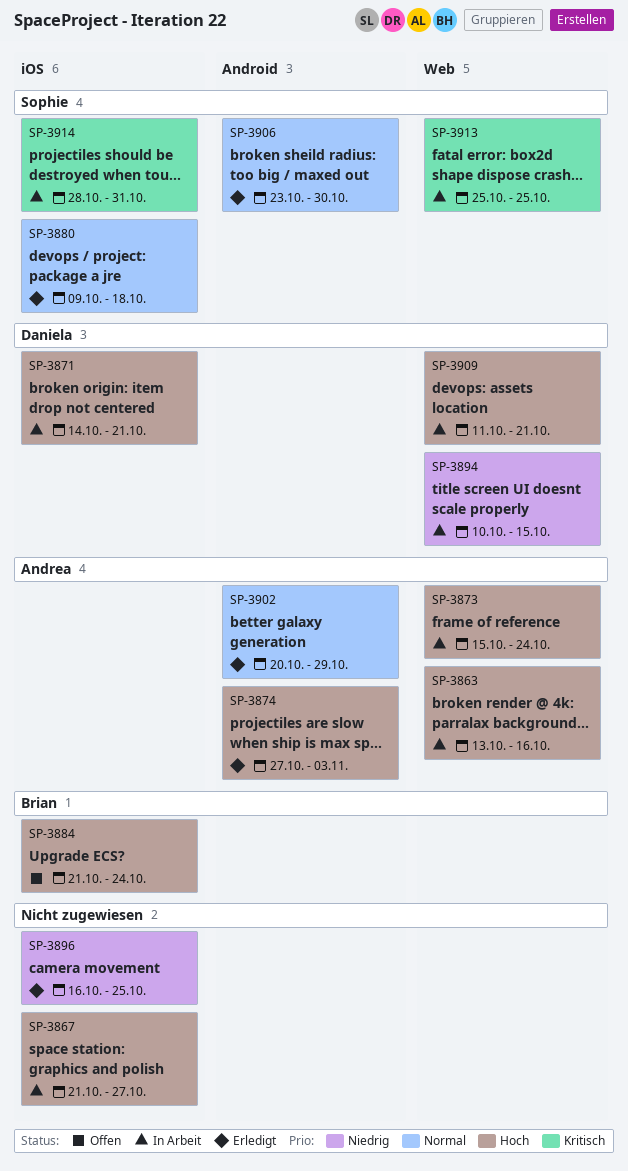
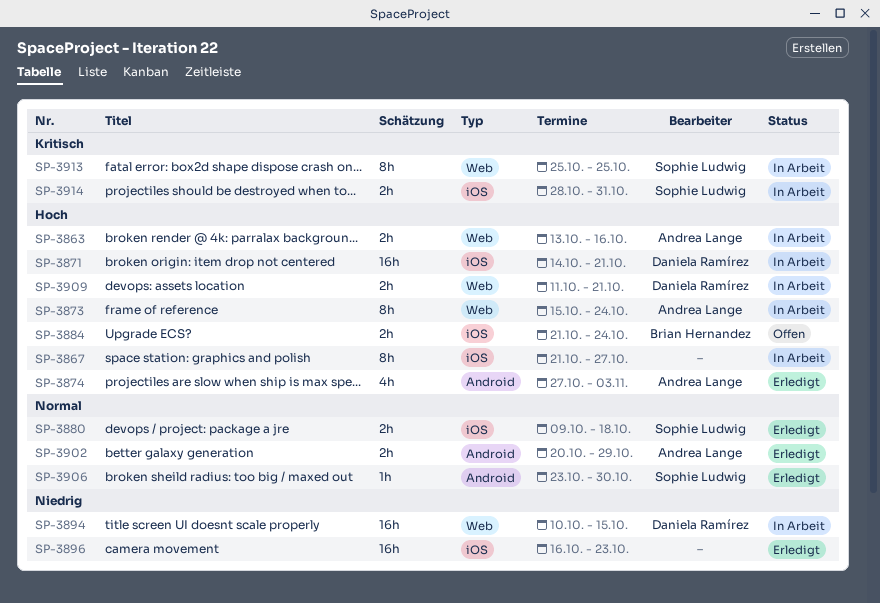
SP-3896, due: Oct 25 -> Oct 23

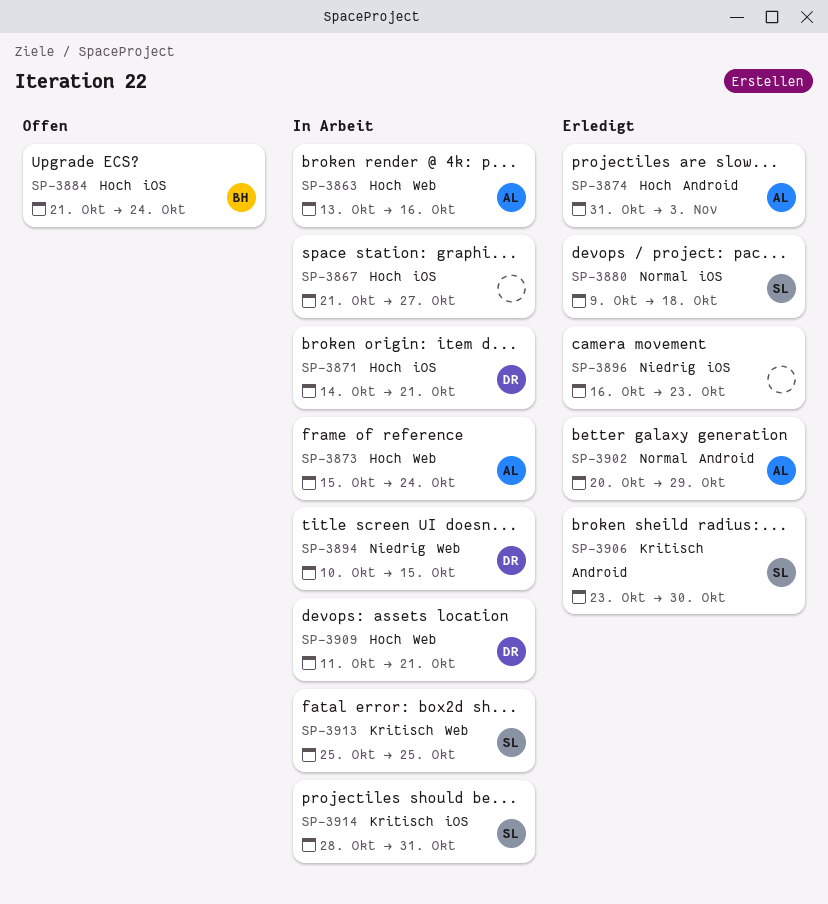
SP-3874, start: Oct 27 -> Oct 31
SP-3906, priority: Normal -> Kritisch

